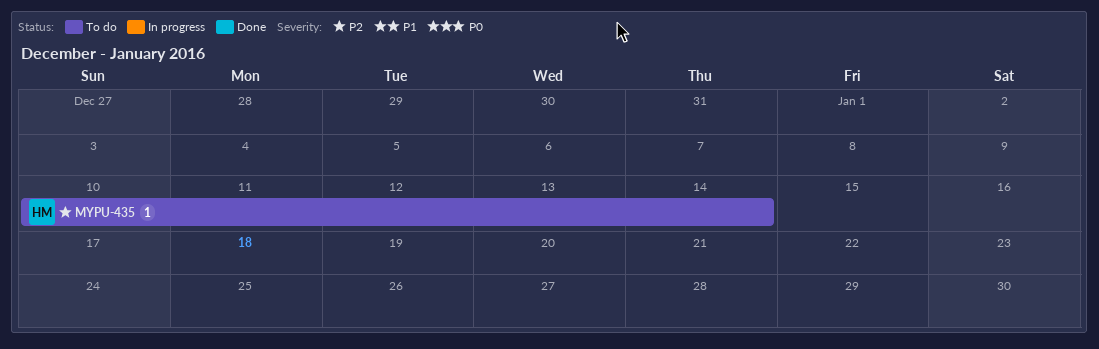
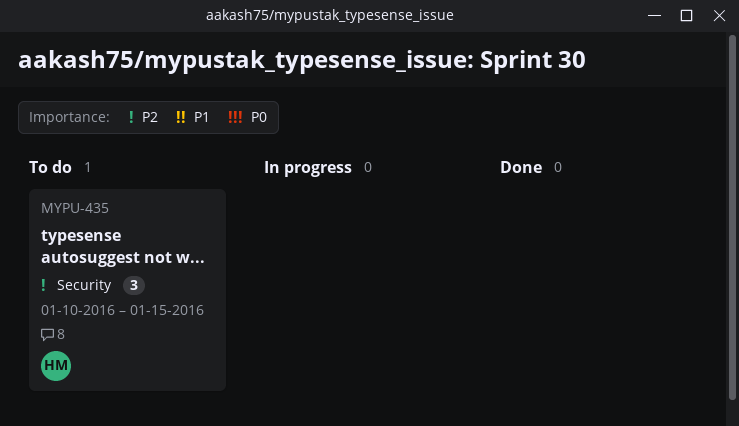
MYPU-435, estimate: 1 -> 3
MYPU-435, due: Jan 14 -> Jan 15

